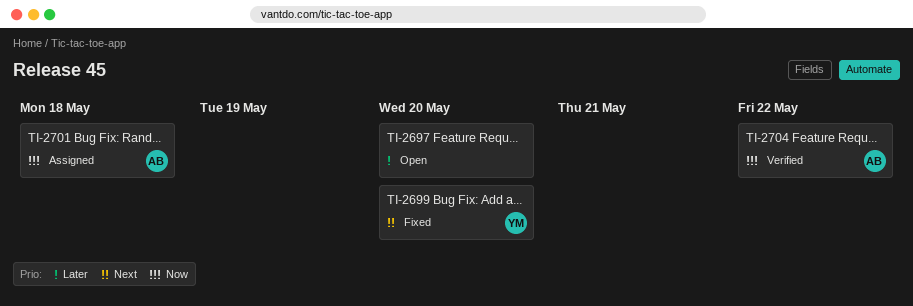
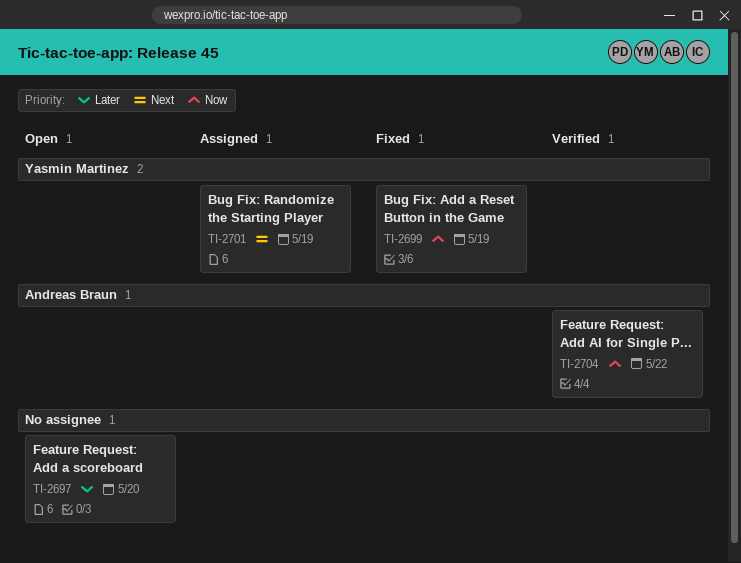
TI-2699, priority: Next -> Now
TI-2699, due: May 20 -> May 19
TI-2701, owner: Andreas Braun -> Yasmin Martinez
TI-2701, priority: Now -> Next
TI-2701, due: May 18 -> May 19

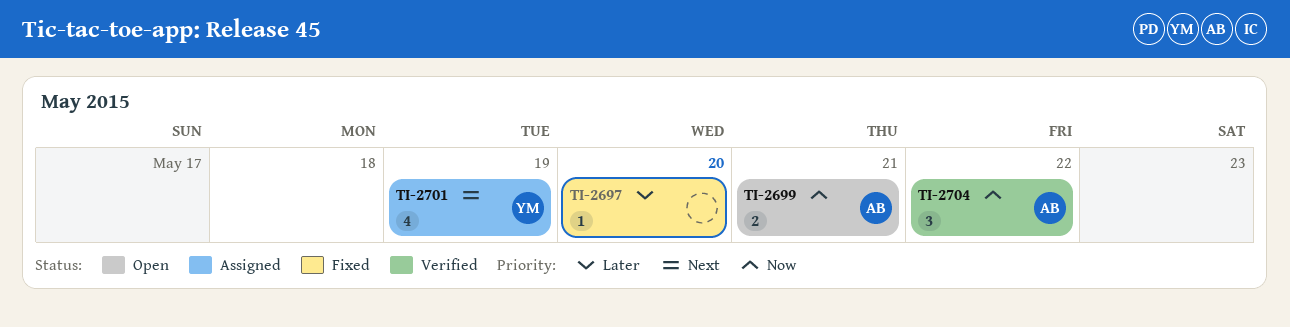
TI-2697, status: Open -> Fixed
TI-2699, status: Fixed -> Open
TI-2699, owner: Yasmin Martinez -> Andreas Braun
TI-2699, due: May 19 -> May 21

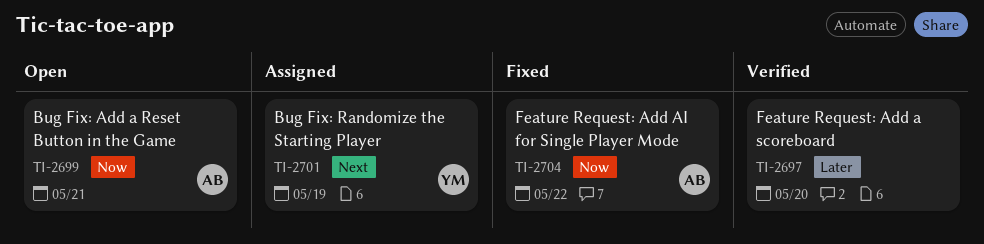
TI-2697, status: Fixed -> Verified
TI-2704, status: Verified -> Fixed

